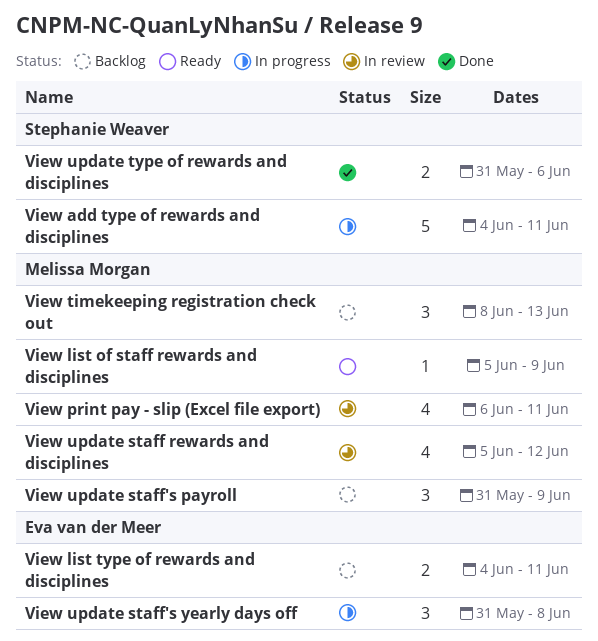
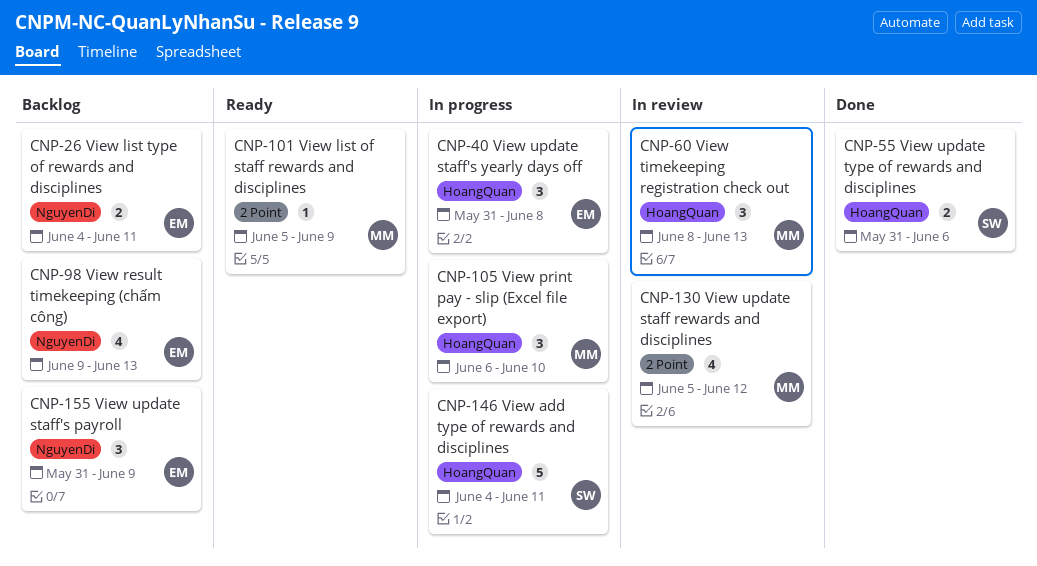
View print pay - slip (Excel file export), status: In review -> In progress
View print pay - slip (Excel file export), estimate: 4 -> 3
View print pay - slip (Excel file export), due: Jun 11 -> Jun 10
View result timekeeping (chấm công): none -> present
View timekeeping registration check out, status: Backlog -> In review
View update staff's payroll, owner: Melissa Morgan -> Eva van der Meer

